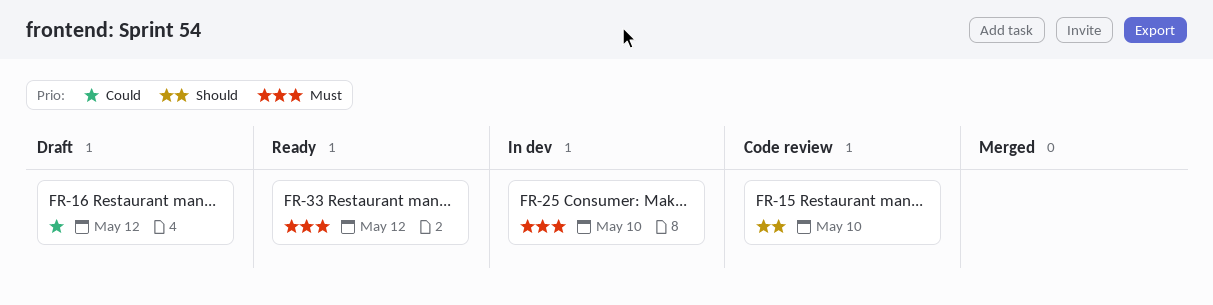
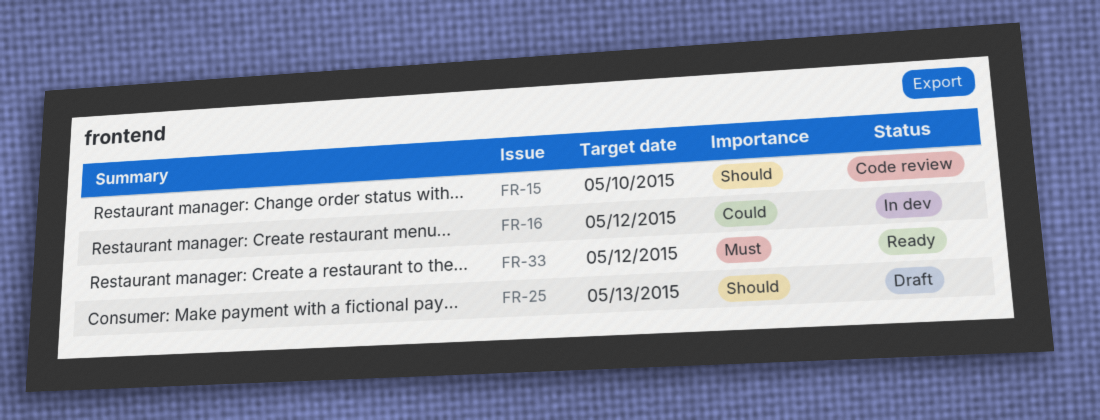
FR-16, status: Draft -> In dev
FR-25, status: In dev -> Draft
FR-25, priority: Must -> Should
FR-25, due: May 10 -> May 13

